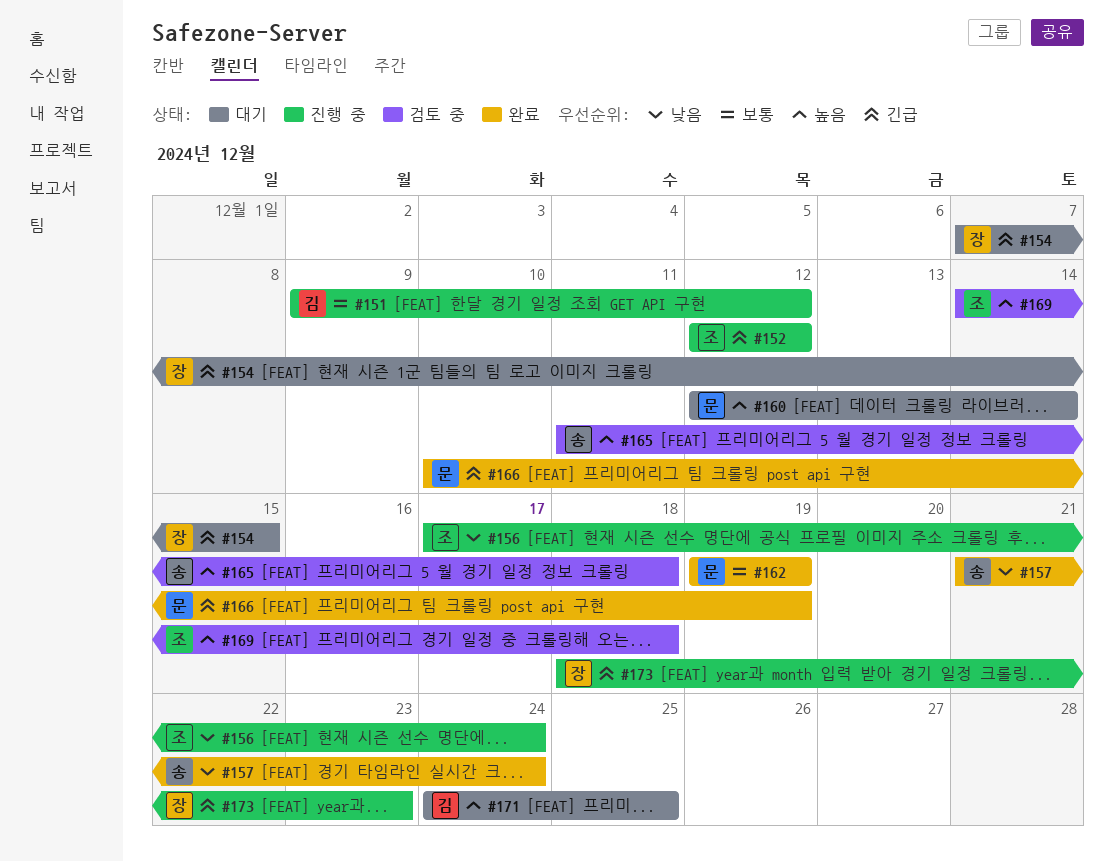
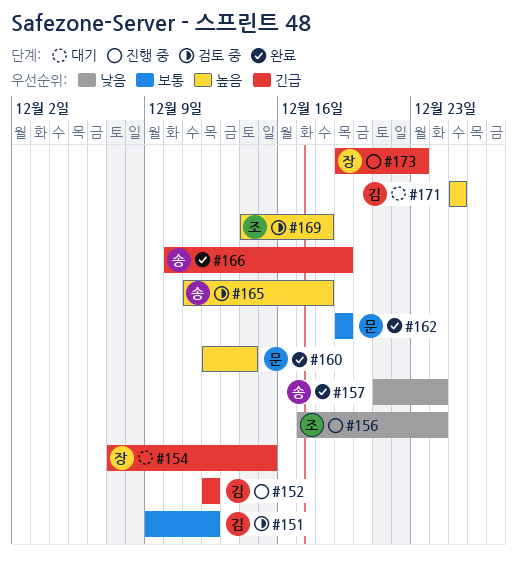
#151, status: 진행 중 -> 검토 중
#152, owner: 조 -> 김
#160, status: 대기 -> 완료
#166, owner: 문 -> 송
#171, start: Dec 24 -> Dec 25
#173, start: Dec 18 -> Dec 19

